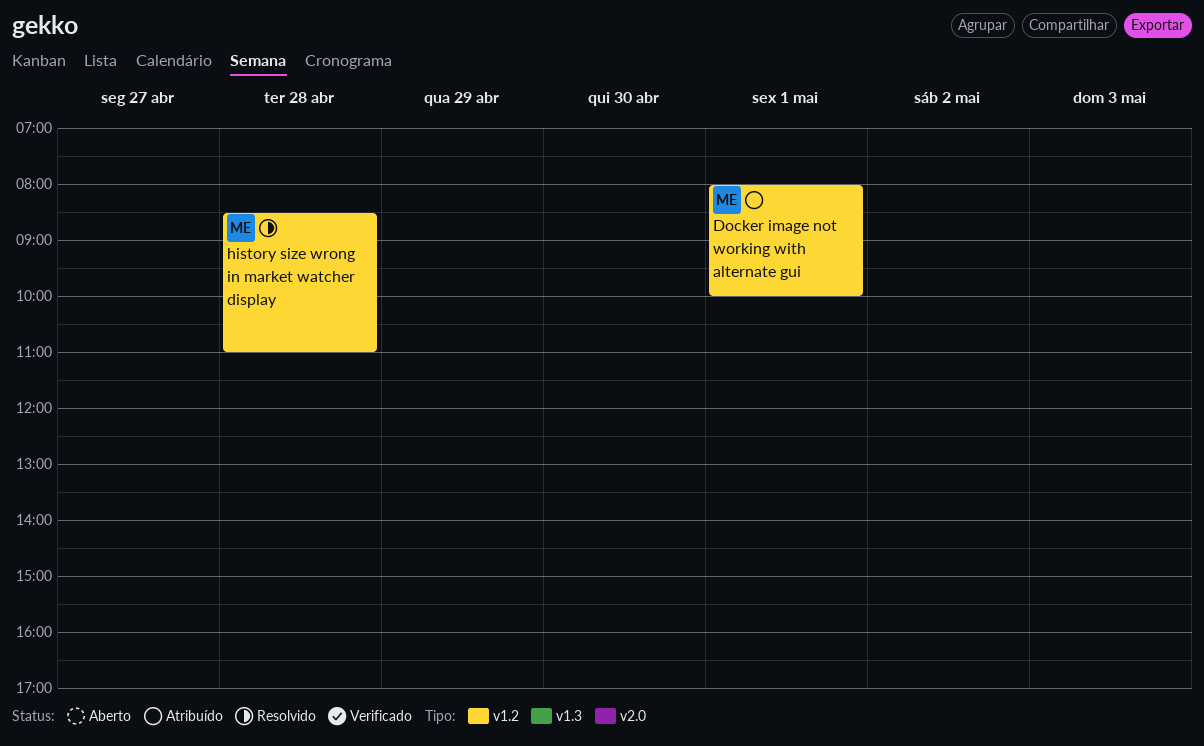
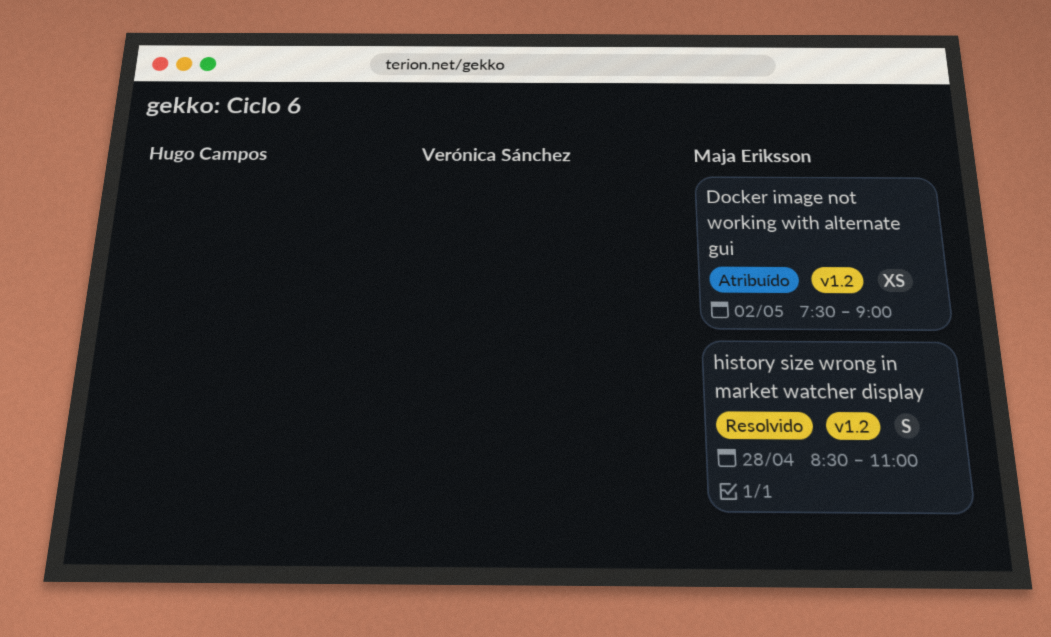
Docker image not working with alternate gui, day: May 1 -> May 2
Docker image not working with alternate gui, begins: 08:00 -> 07:30
Docker image not working with alternate gui, ends: 10:00 -> 09:00

